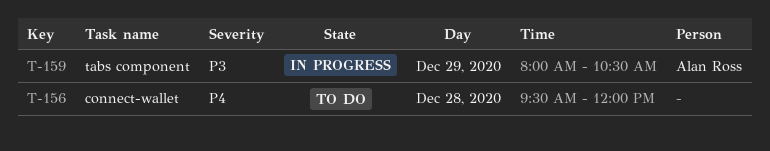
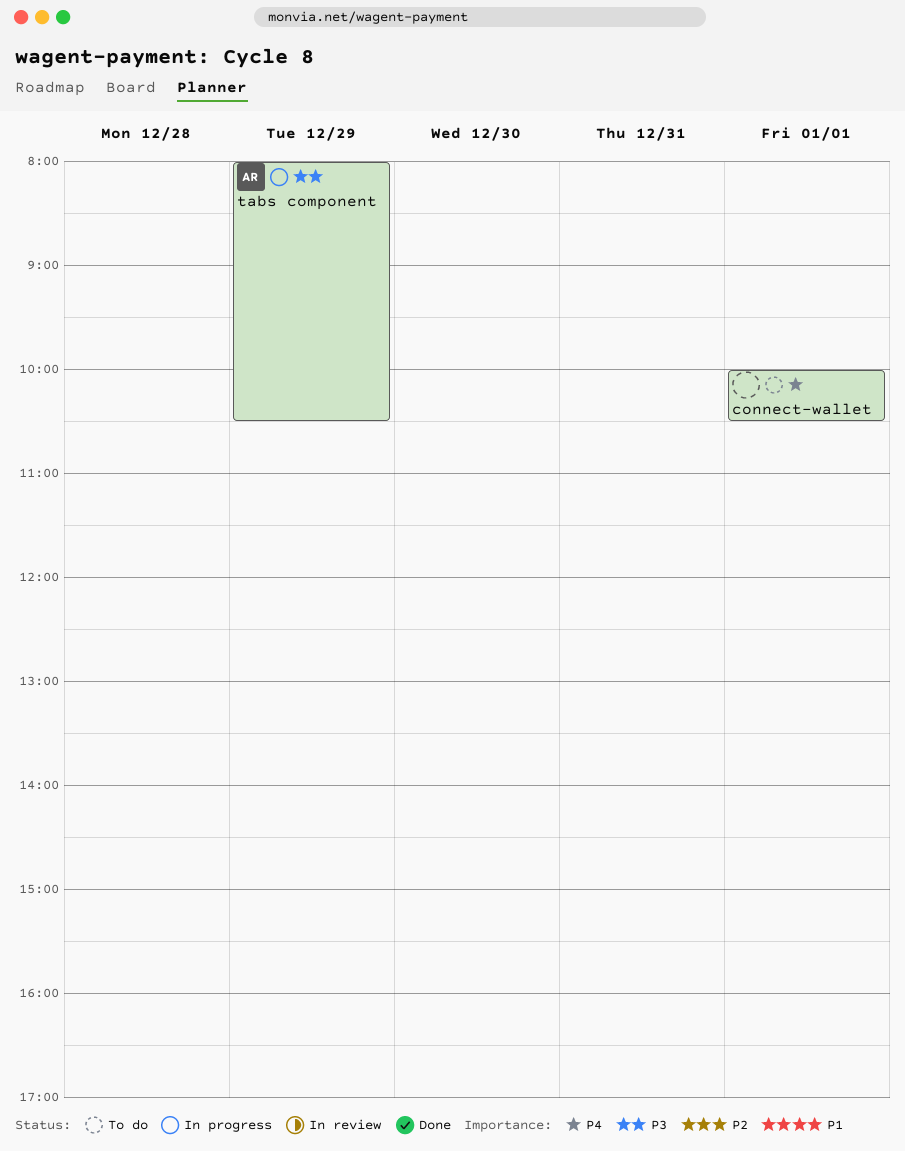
connect-wallet, day: Dec 28 -> Jan 1
connect-wallet, begins: 09:30 -> 10:00
connect-wallet, ends: 12:00 -> 10:30

